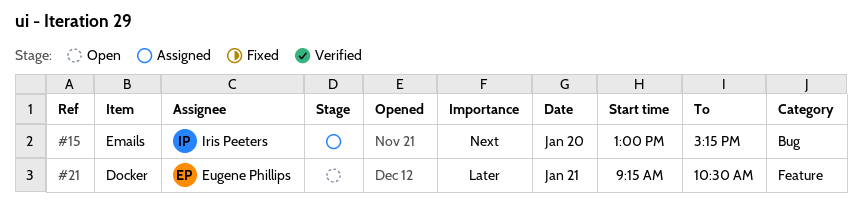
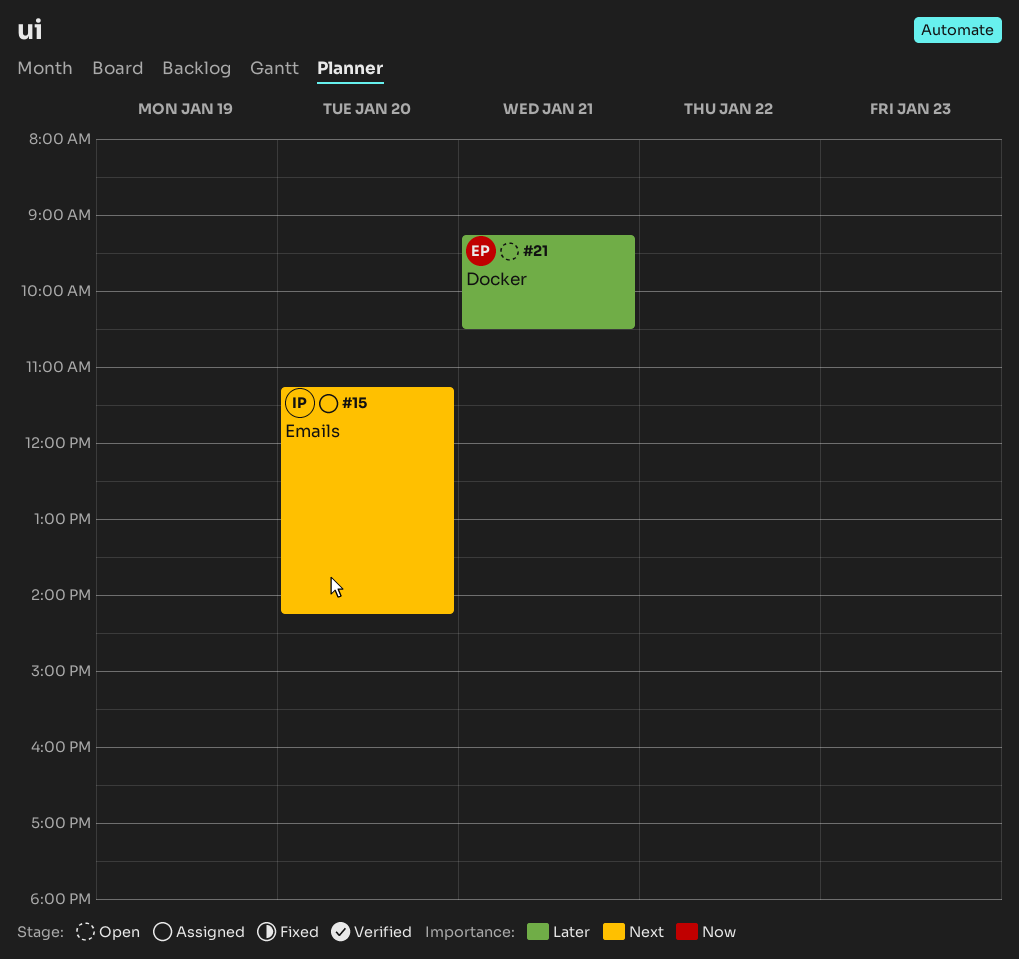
#15, begins: 13:00 -> 11:15
#15, ends: 15:15 -> 14:15

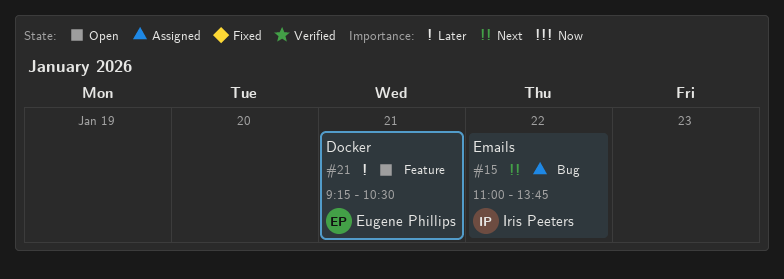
#15, day: Jan 20 -> Jan 22
#15, begins: 11:15 -> 11:00
#15, ends: 14:15 -> 13:45

